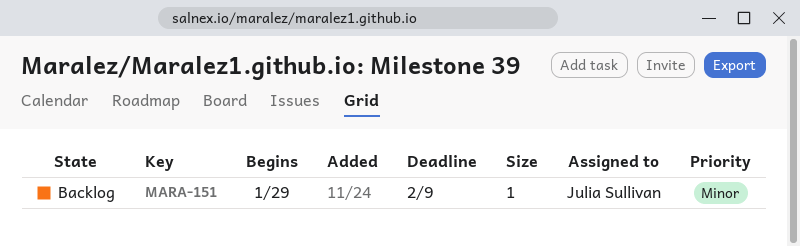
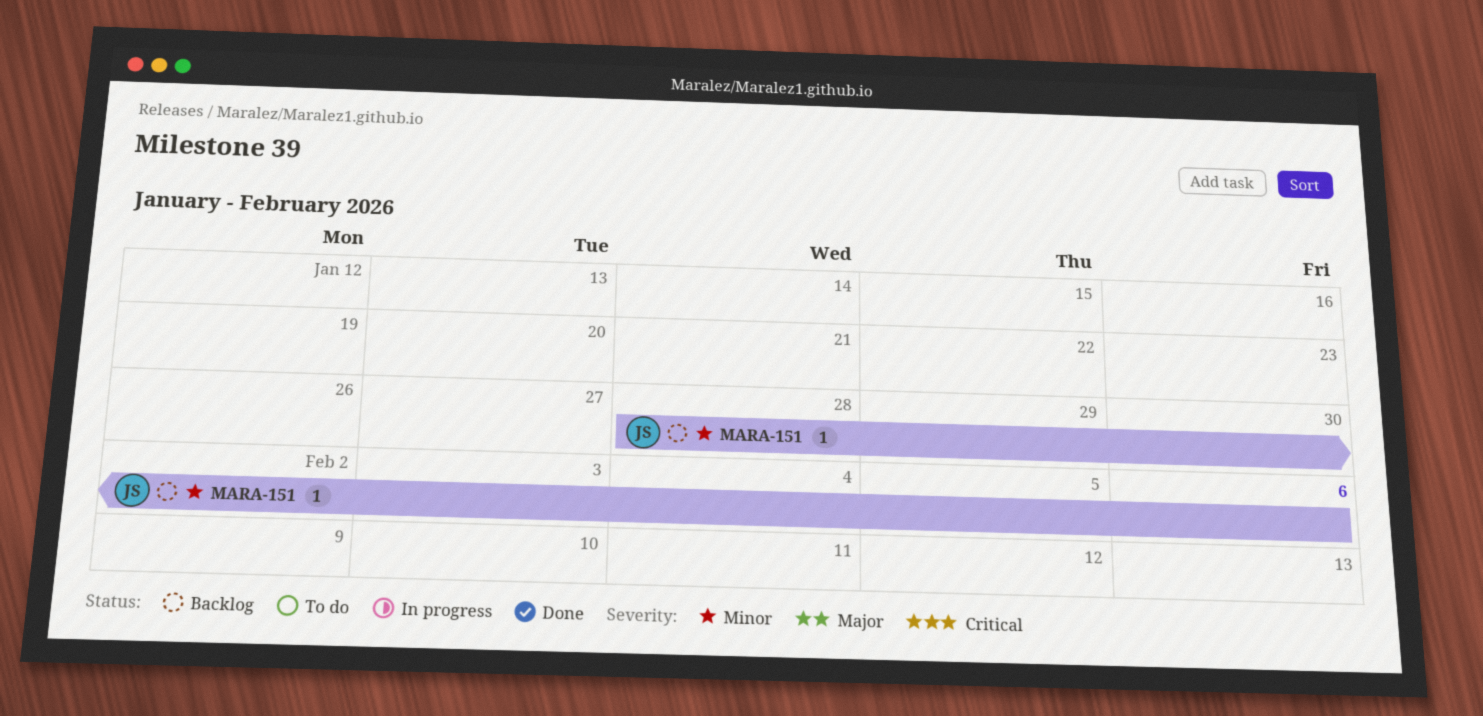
MARA-151, start: Jan 29 -> Jan 28
MARA-151, due: Feb 9 -> Feb 6

